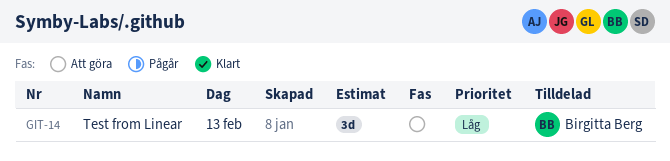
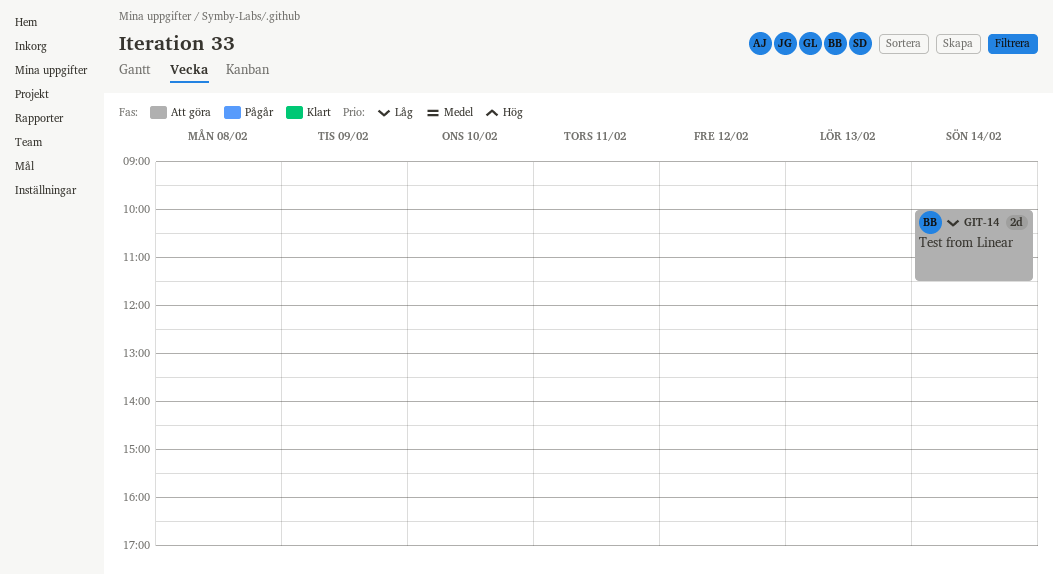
GIT-14, estimate: 3d -> 2d
GIT-14, day: Feb 13 -> Feb 14

